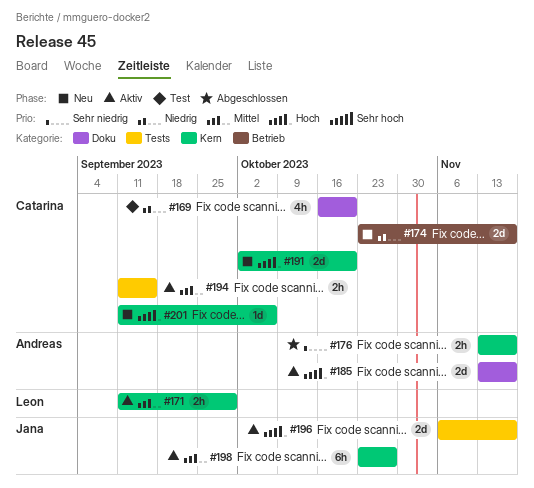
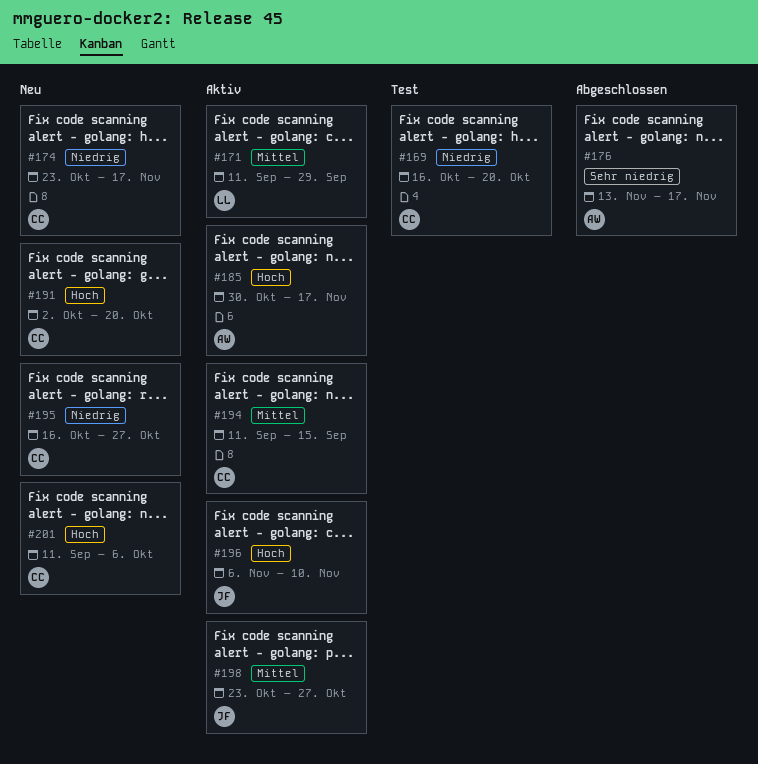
#185, start: Nov 13 -> Oct 30
#195: none -> present
#196, due: Nov 17 -> Nov 10

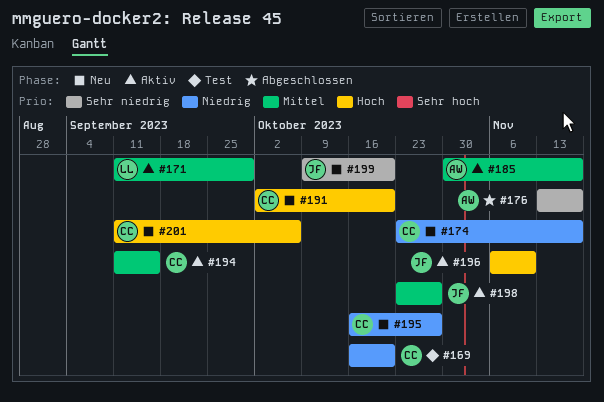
#185, priority: Hoch -> Mittel
#199: none -> present

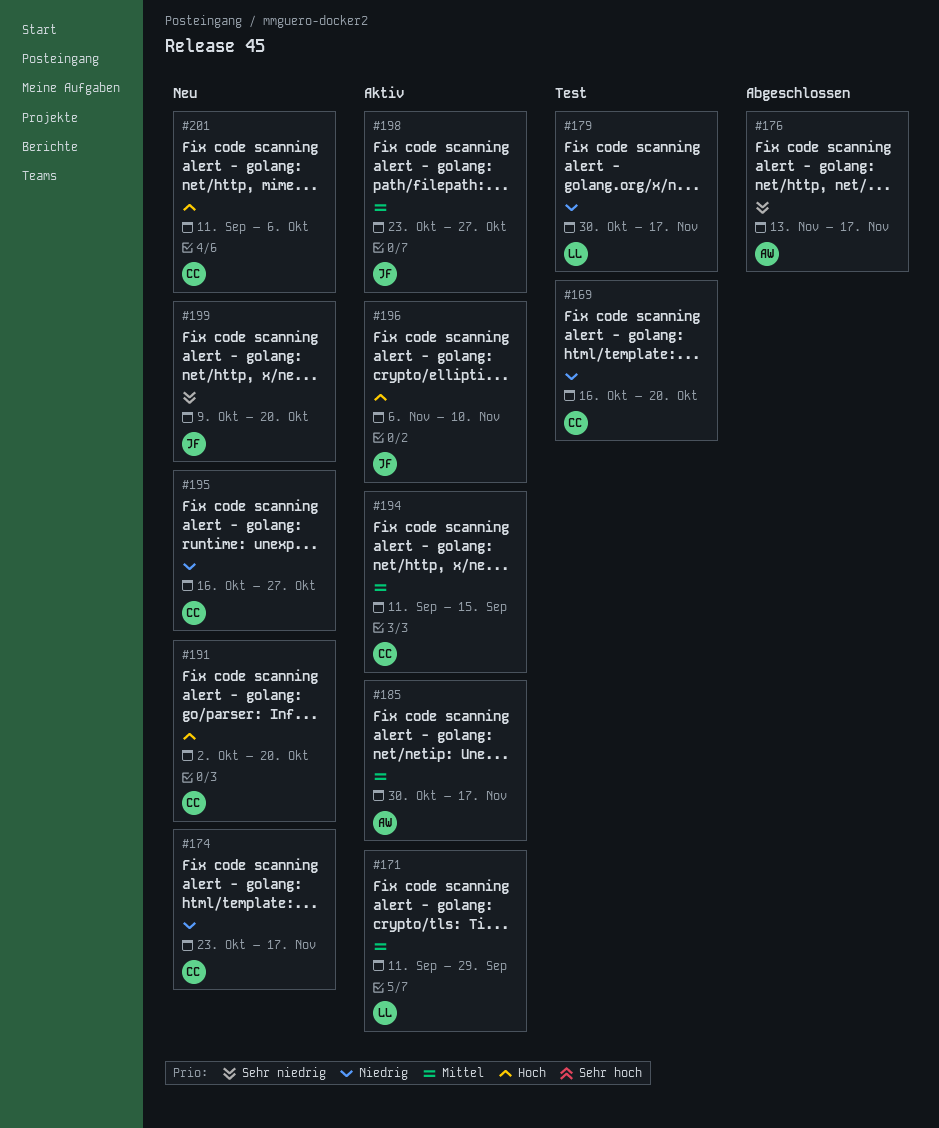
#179: none -> present

